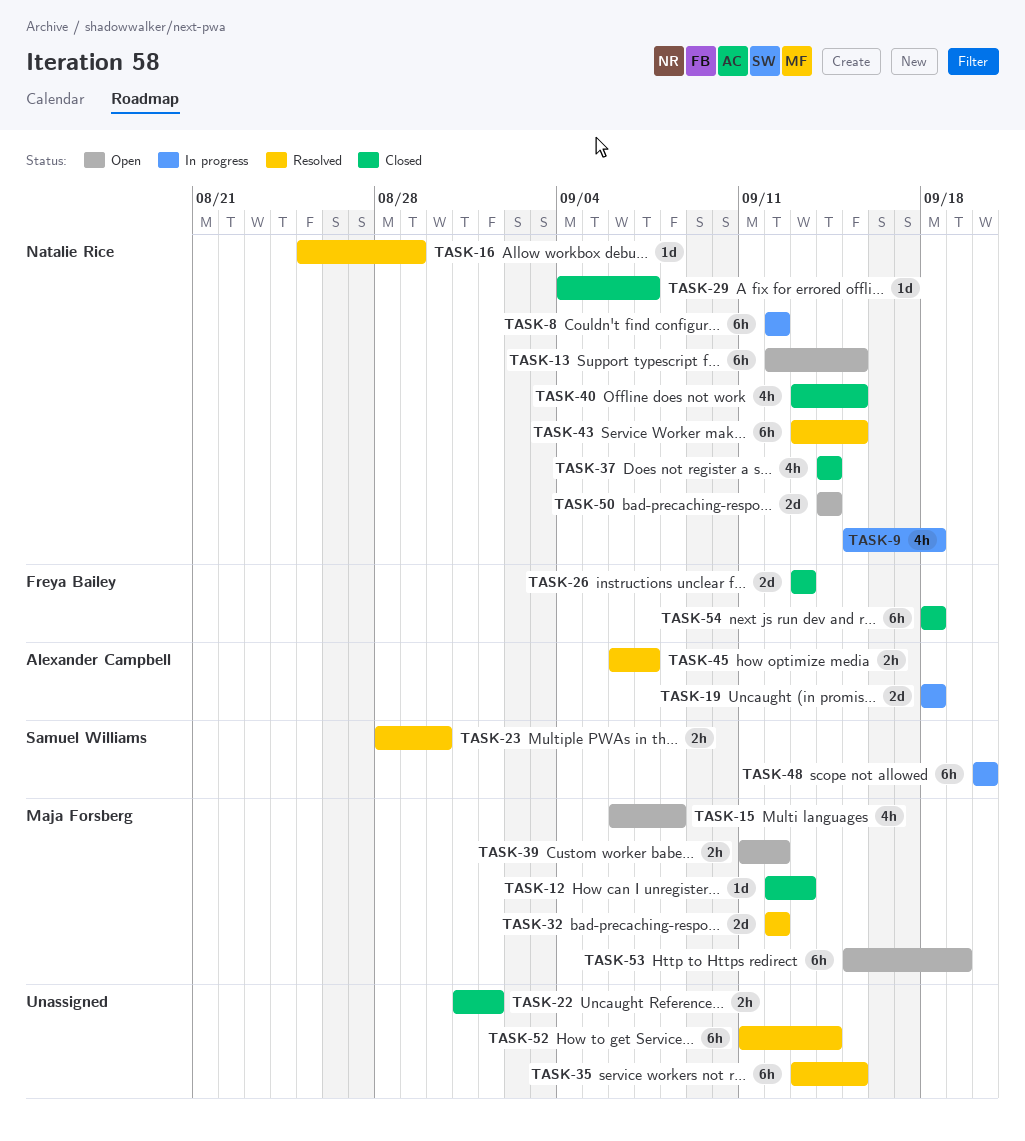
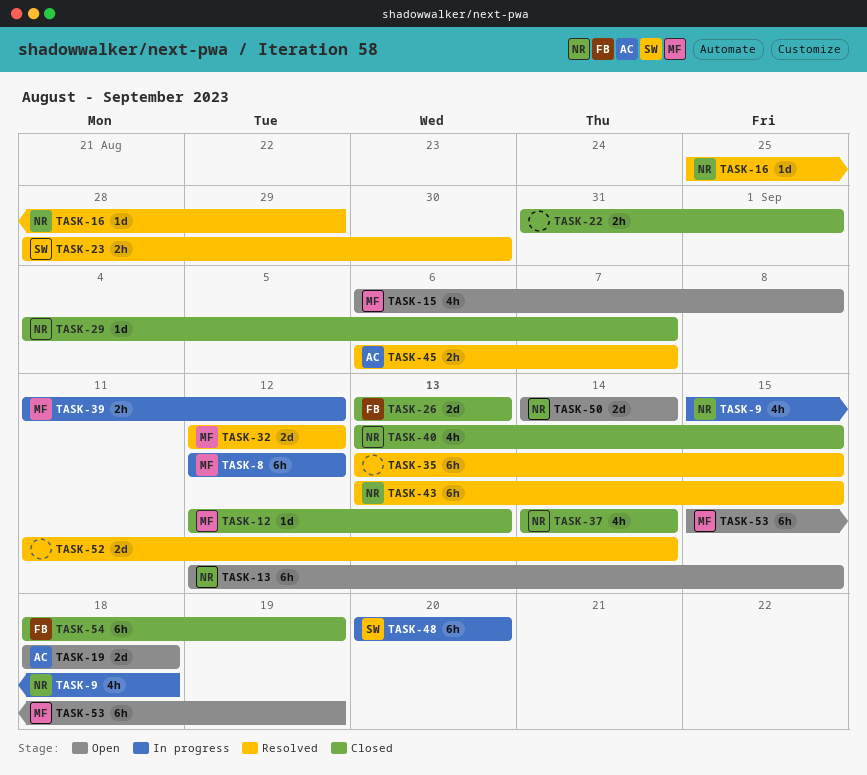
TASK-8, owner: Natalie Rice -> Maja Forsberg
TASK-19, status: In progress -> Open
TASK-39, status: Open -> In progress
TASK-52, estimate: 6h -> 2d
TASK-54, due: Sep 18 -> Sep 19

